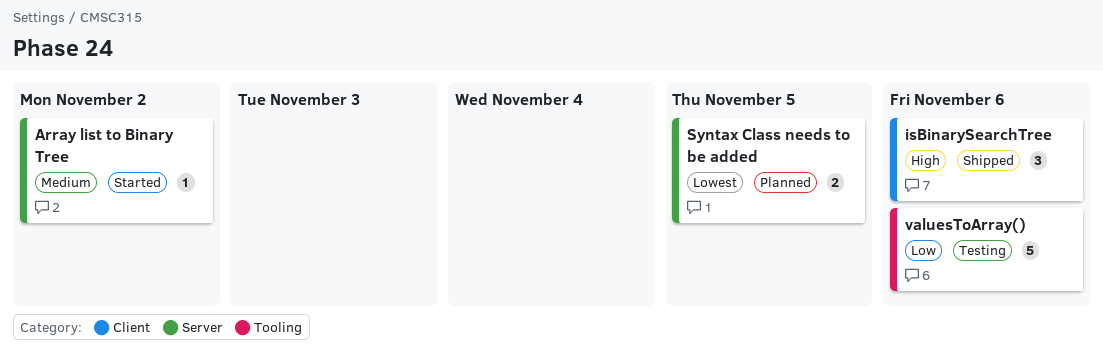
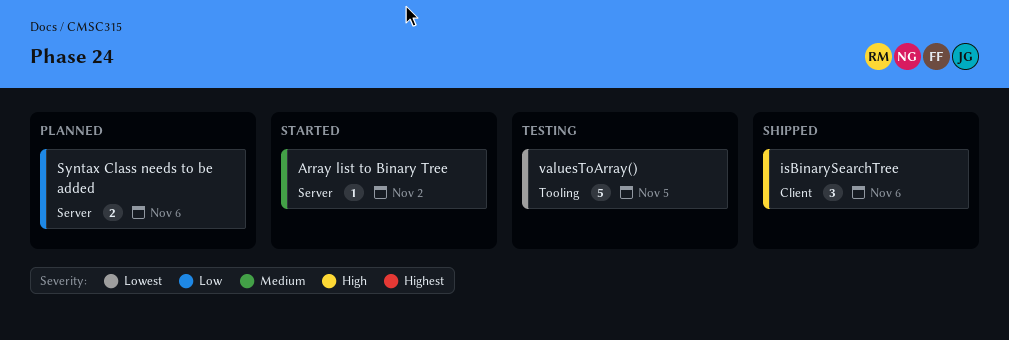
Syntax Class needs to be added, priority: Lowest -> Low
Syntax Class needs to be added, due: Nov 5 -> Nov 6
valuesToArray(), priority: Low -> Lowest
valuesToArray(), due: Nov 6 -> Nov 5

